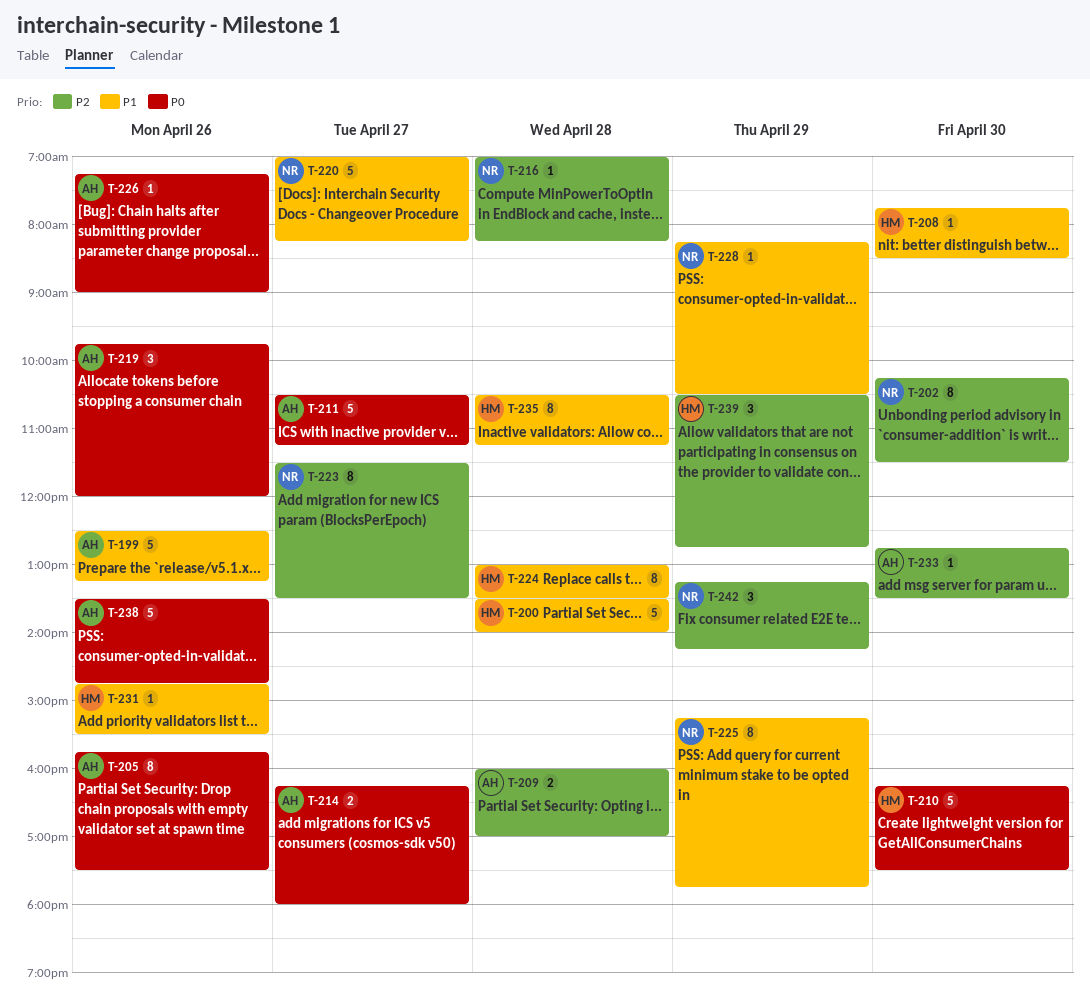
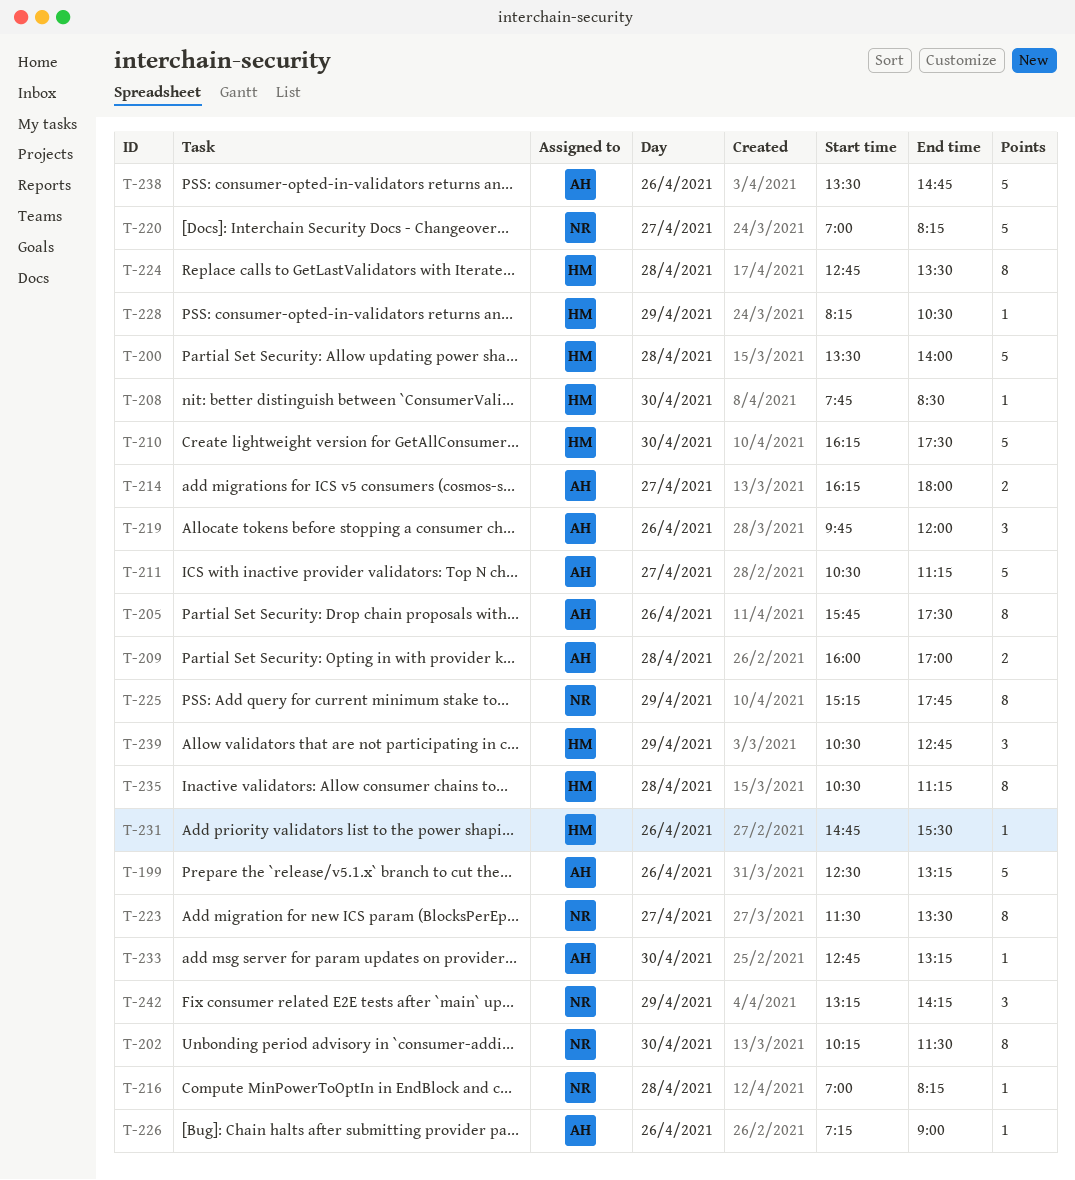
T-224, begins: 13:00 -> 12:45
T-228, owner: NR -> HM
T-233, ends: 13:30 -> 13:15

